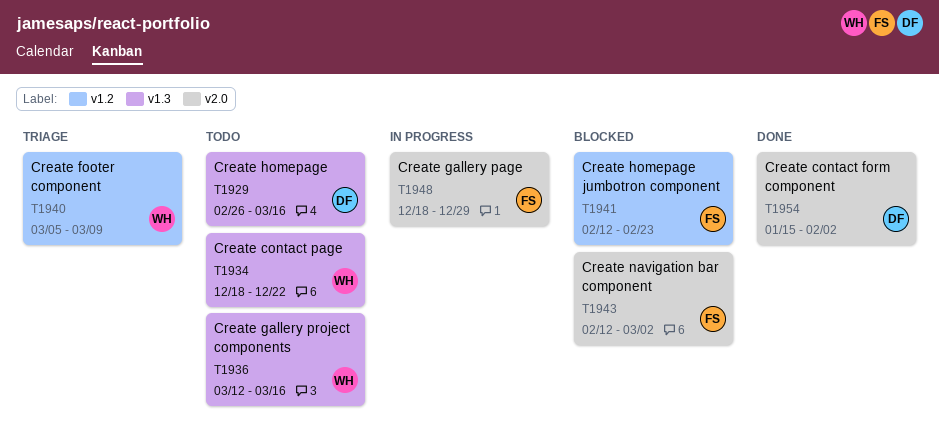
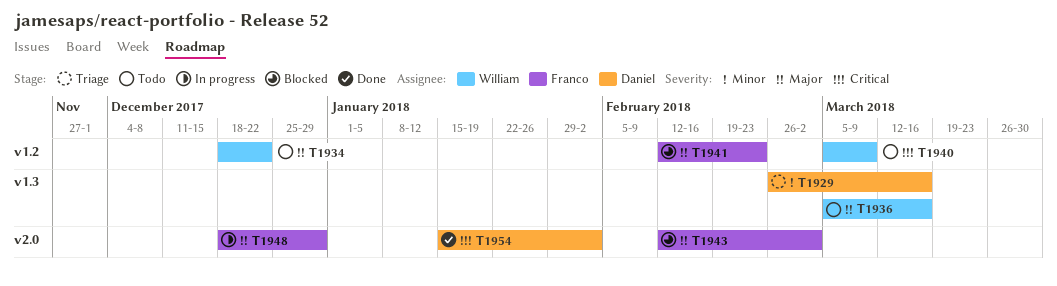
T1929, status: Todo -> Triage
T1934, label: v1.3 -> v1.2
T1936, start: Mar 12 -> Mar 5
T1940, status: Triage -> Todo

